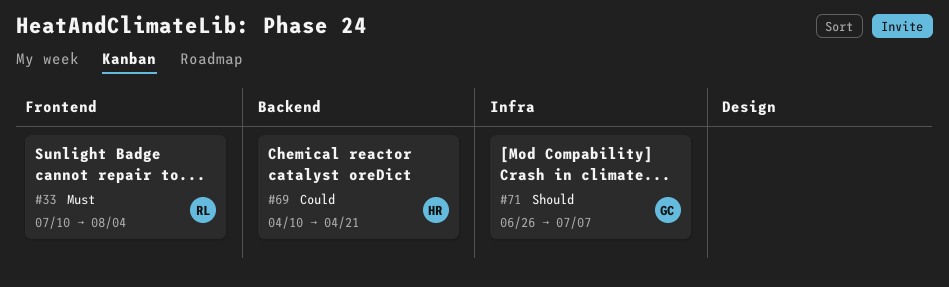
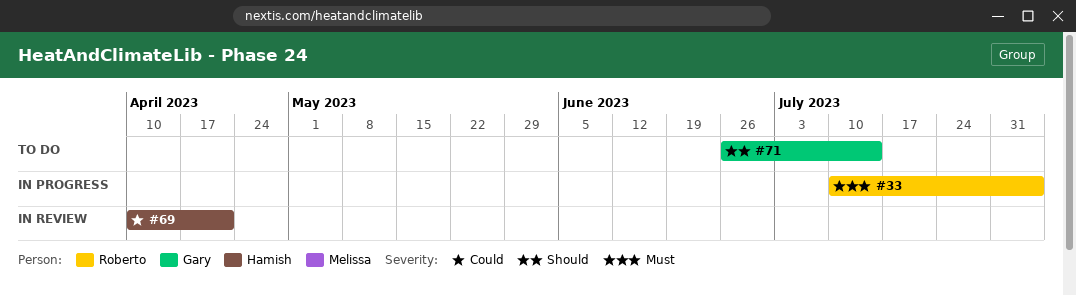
#71, due: Jul 7 -> Jul 14

